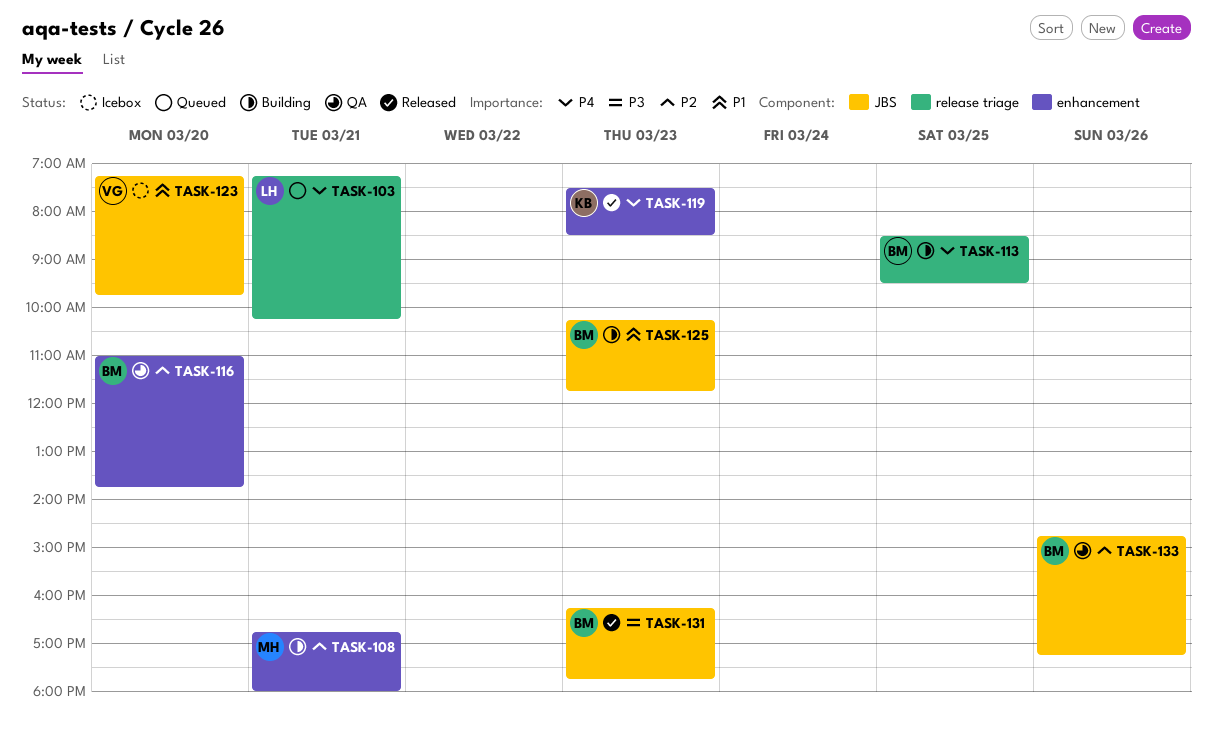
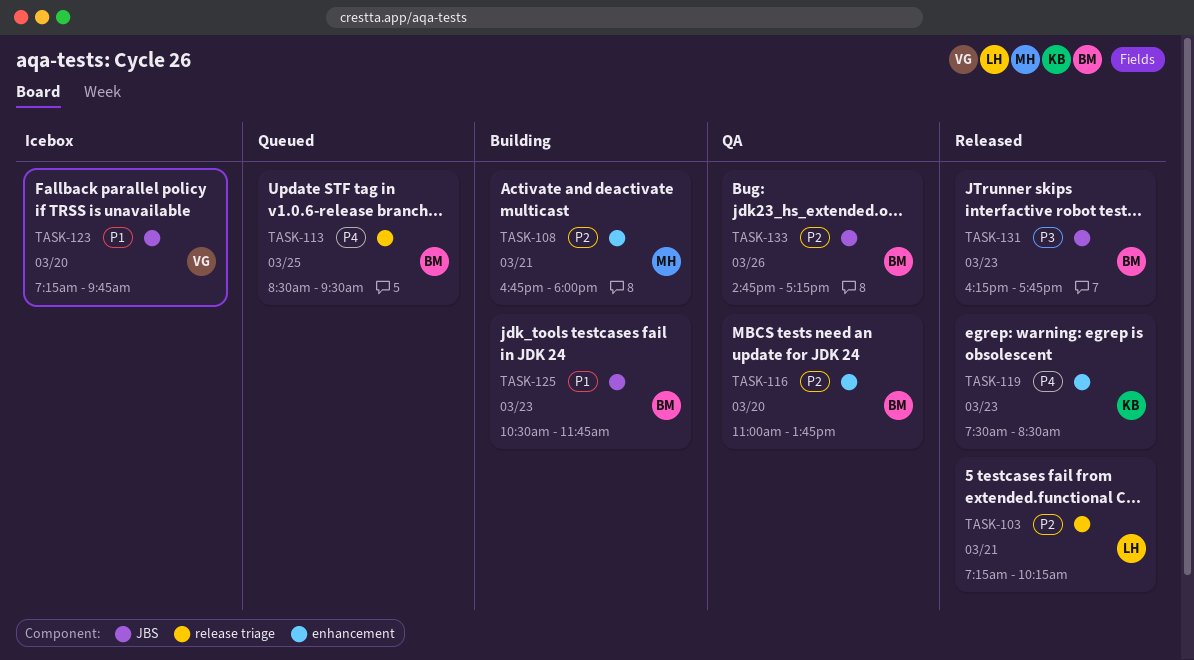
TASK-103, status: Queued -> Released
TASK-103, priority: P4 -> P2
TASK-113, status: Building -> Queued
TASK-125, begins: 10:15 -> 10:30

